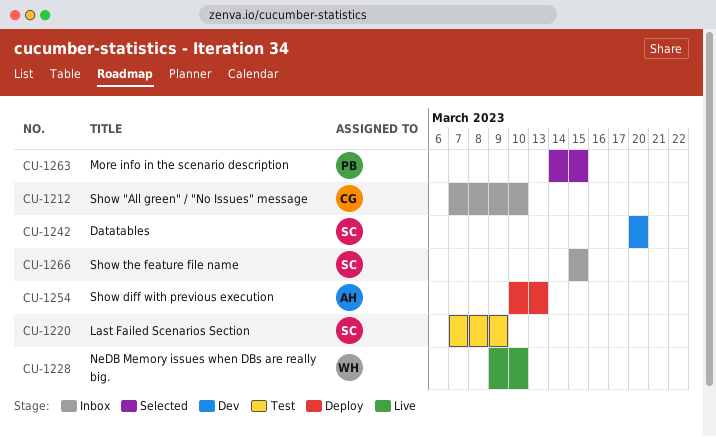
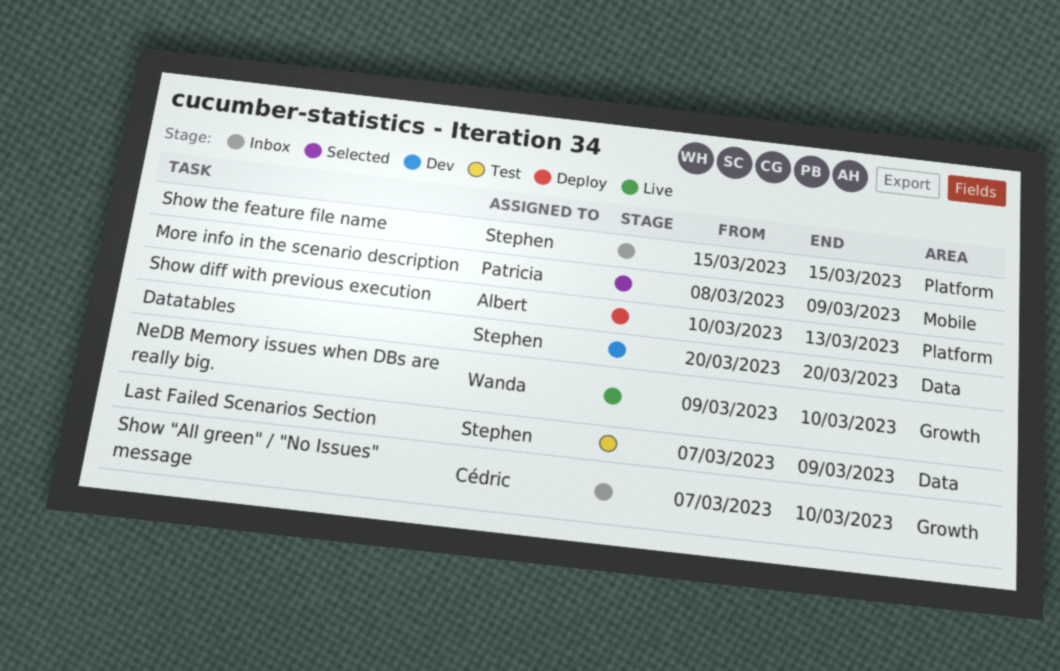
More info in the scenario description, start: Mar 14 -> Mar 8
More info in the scenario description, due: Mar 15 -> Mar 9

